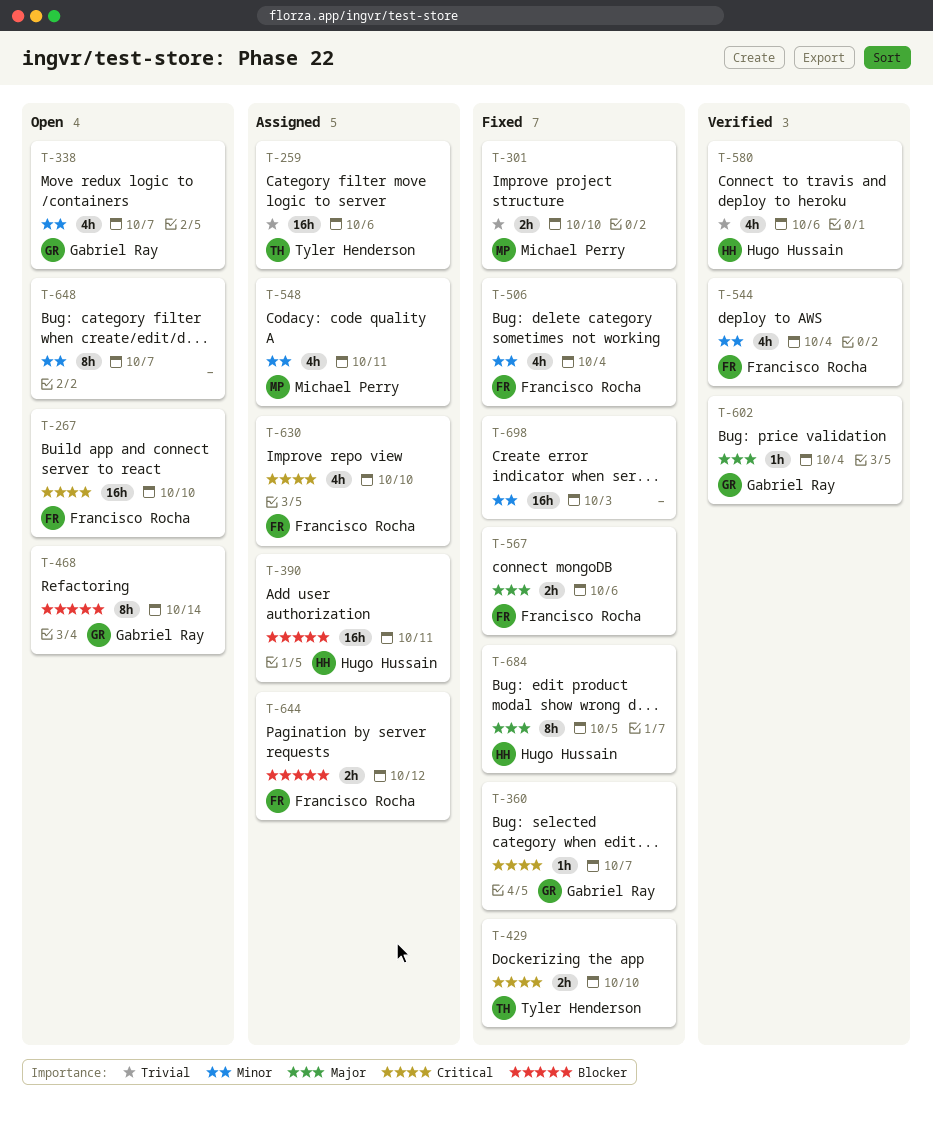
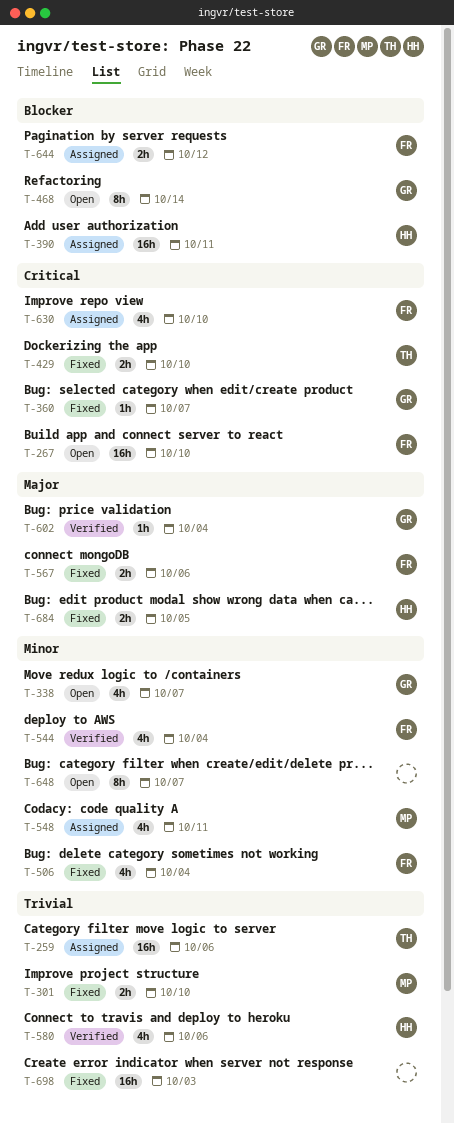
T-684, estimate: 8h -> 2h
T-698, priority: Minor -> Trivial

